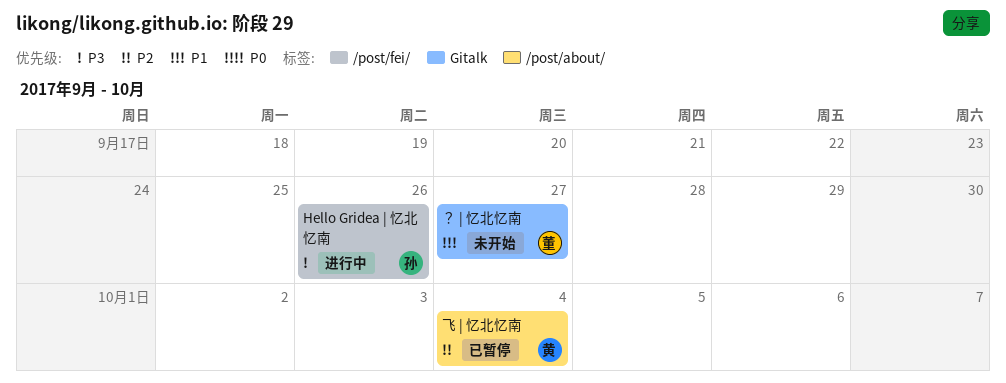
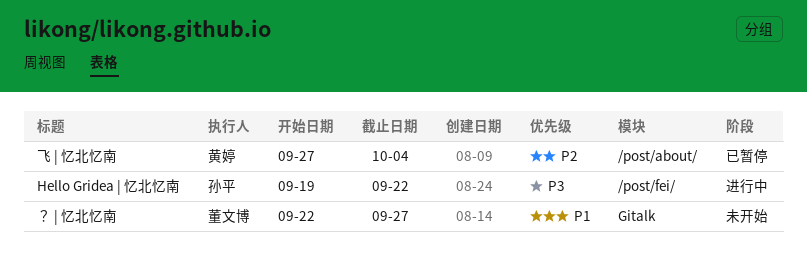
Hello Gridea | 忆北忆南, due: Sep 26 -> Sep 22

